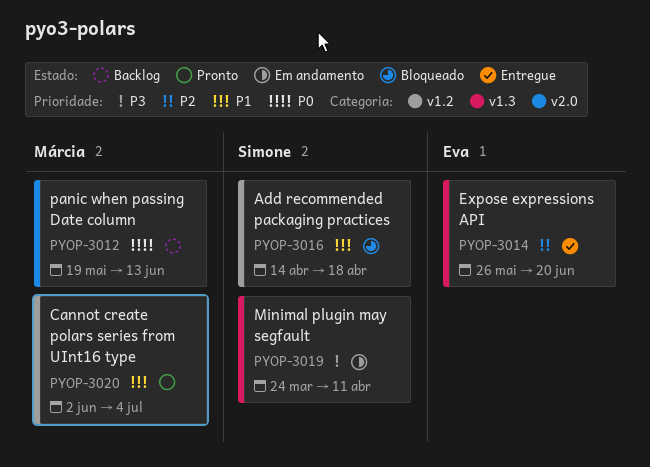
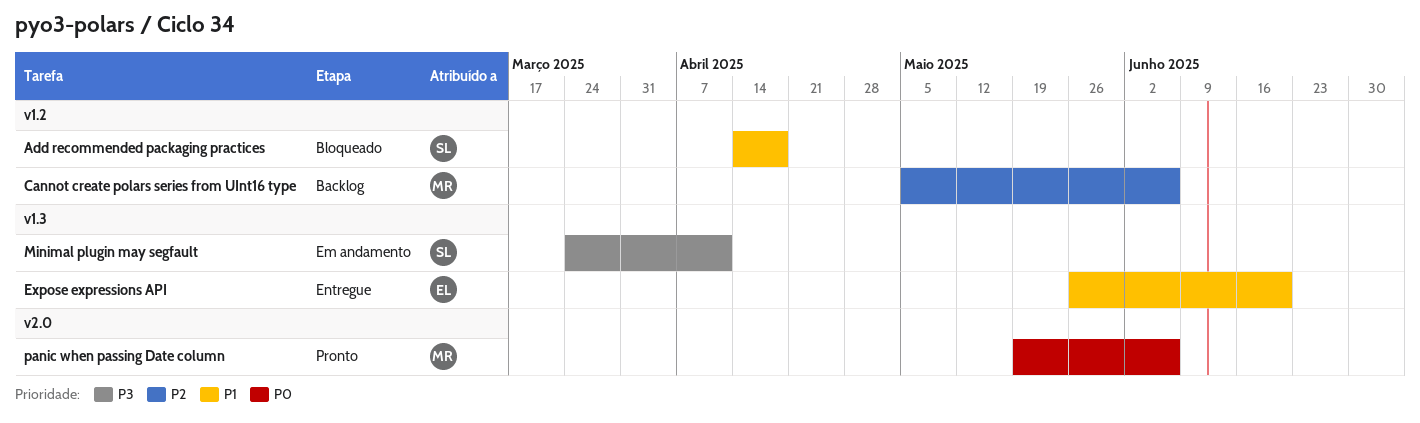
Cannot create polars series from UInt16 type, status: Pronto -> Backlog
Cannot create polars series from UInt16 type, priority: P1 -> P2
Cannot create polars series from UInt16 type, start: Jun 2 -> May 5
Cannot create polars series from UInt16 type, due: Jul 4 -> Jun 6
Expose expressions API, priority: P2 -> P1
panic when passing Date column, status: Backlog -> Pronto
panic when passing Date column, due: Jun 13 -> Jun 6

